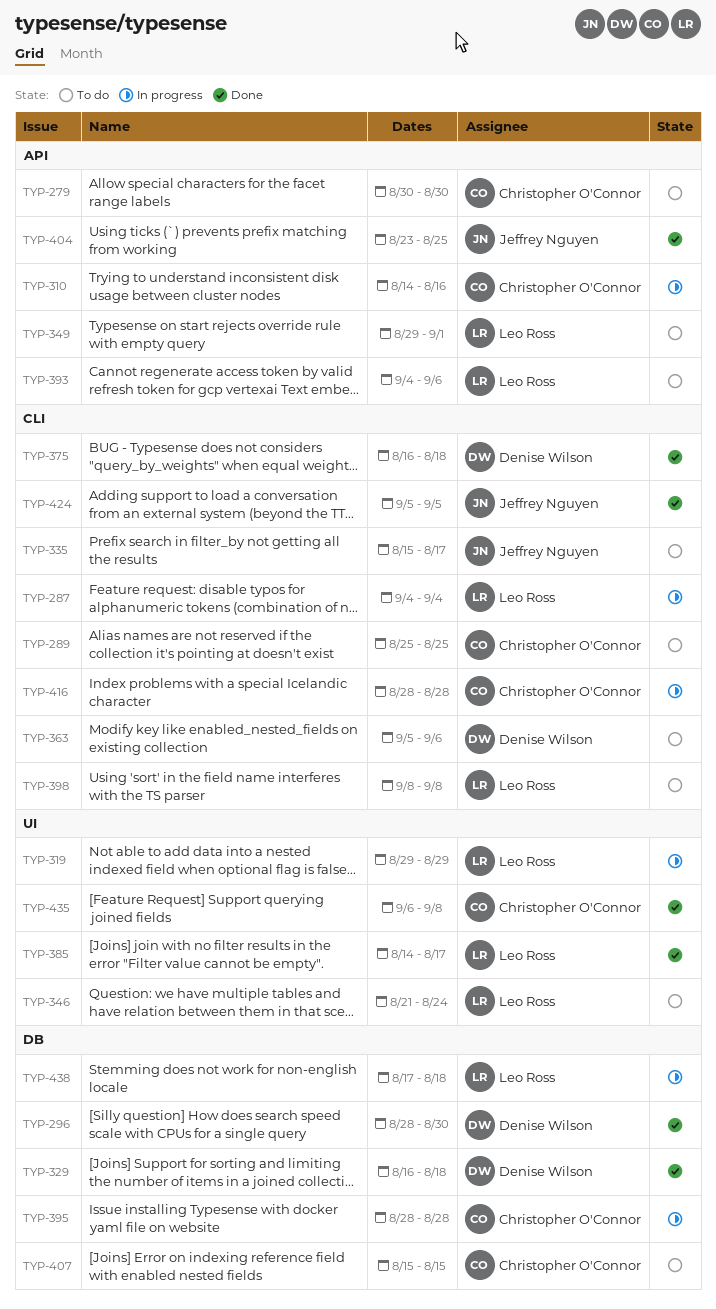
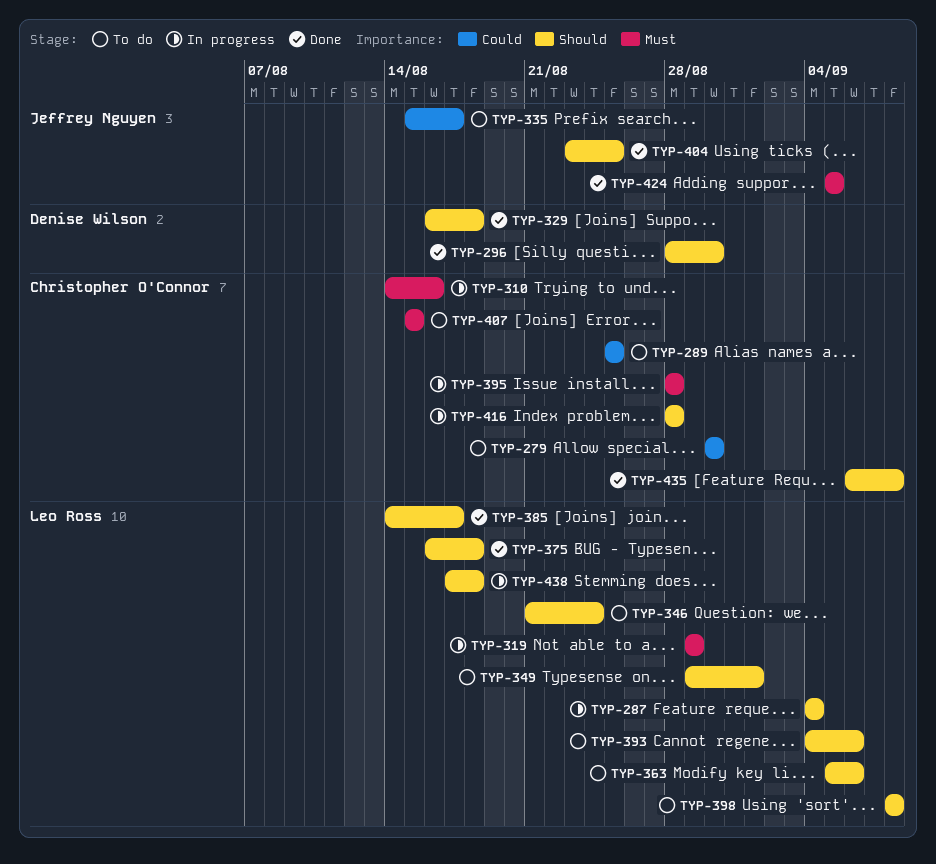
TYP-363, owner: Denise Wilson -> Leo Ross
TYP-375, owner: Denise Wilson -> Leo Ross

